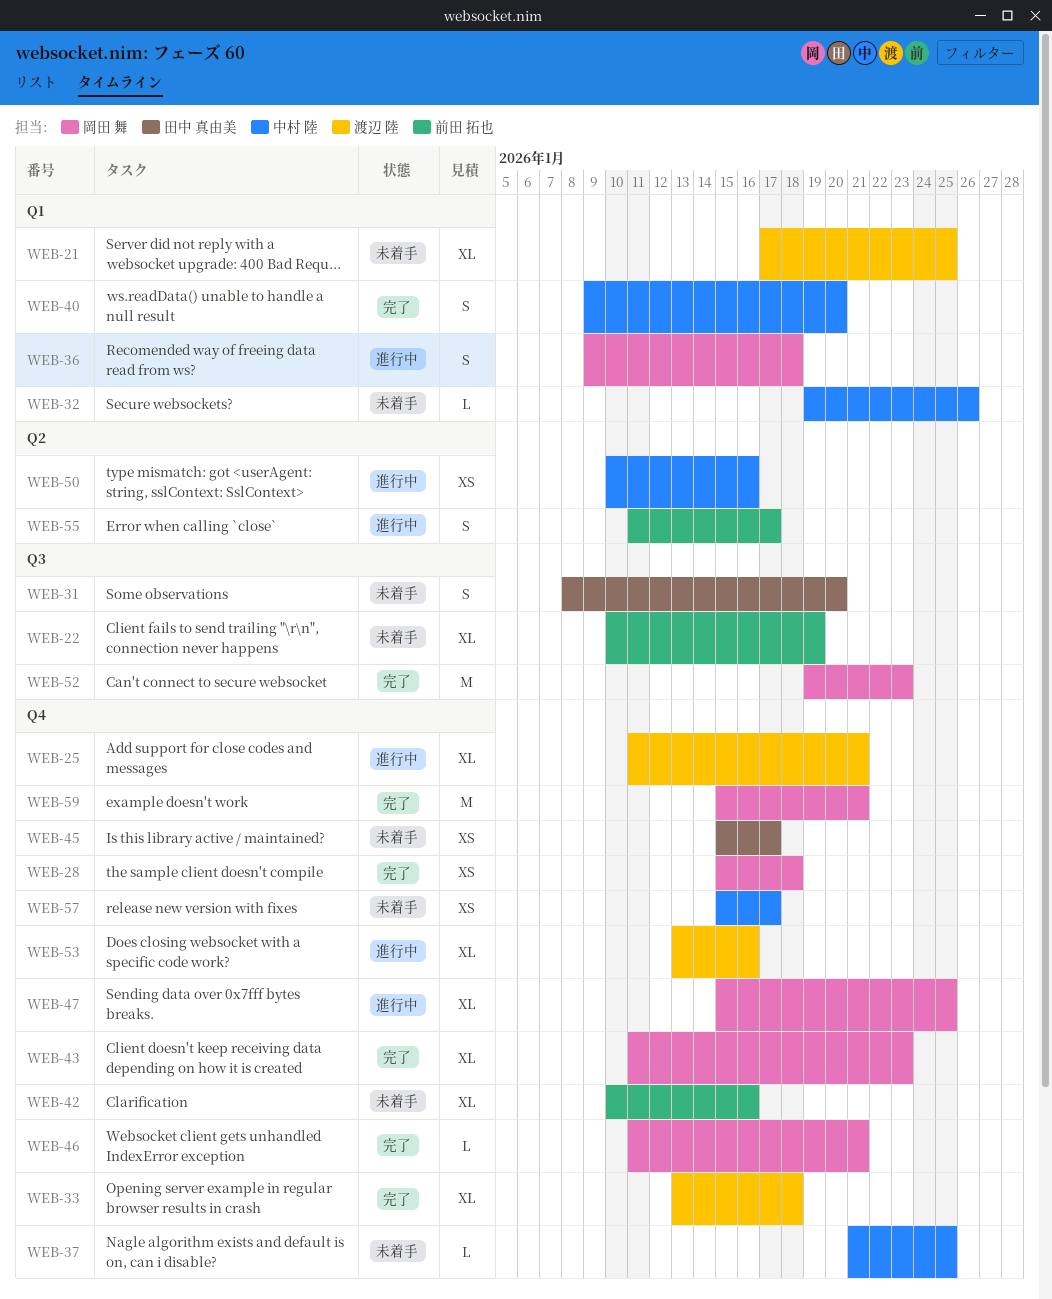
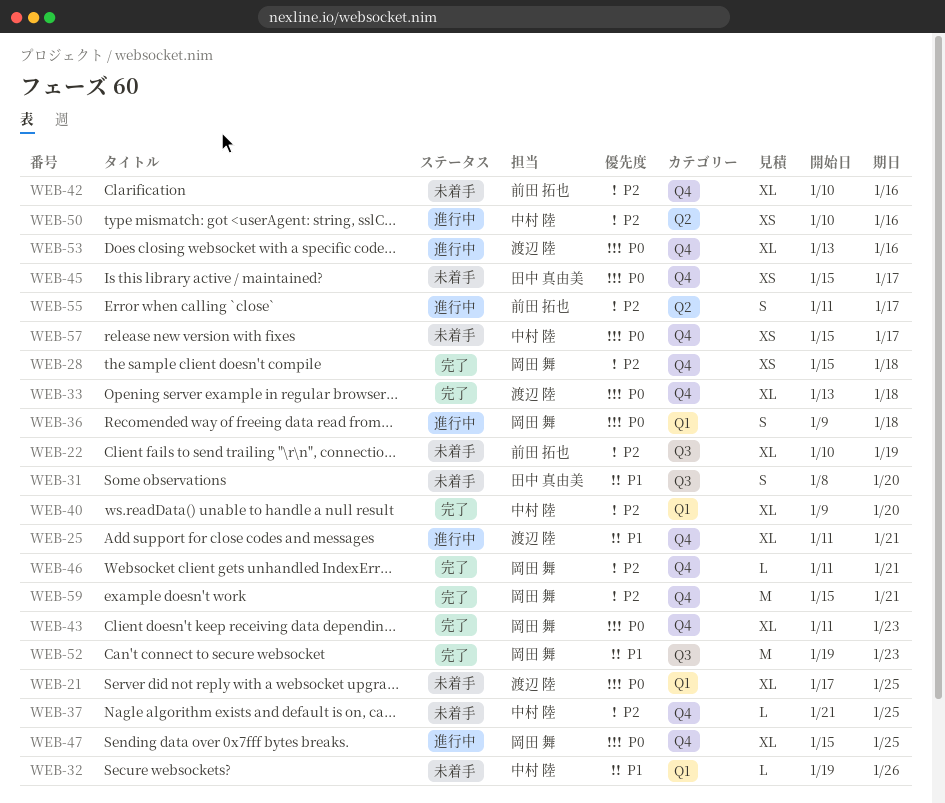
WEB-40, estimate: S -> XL

